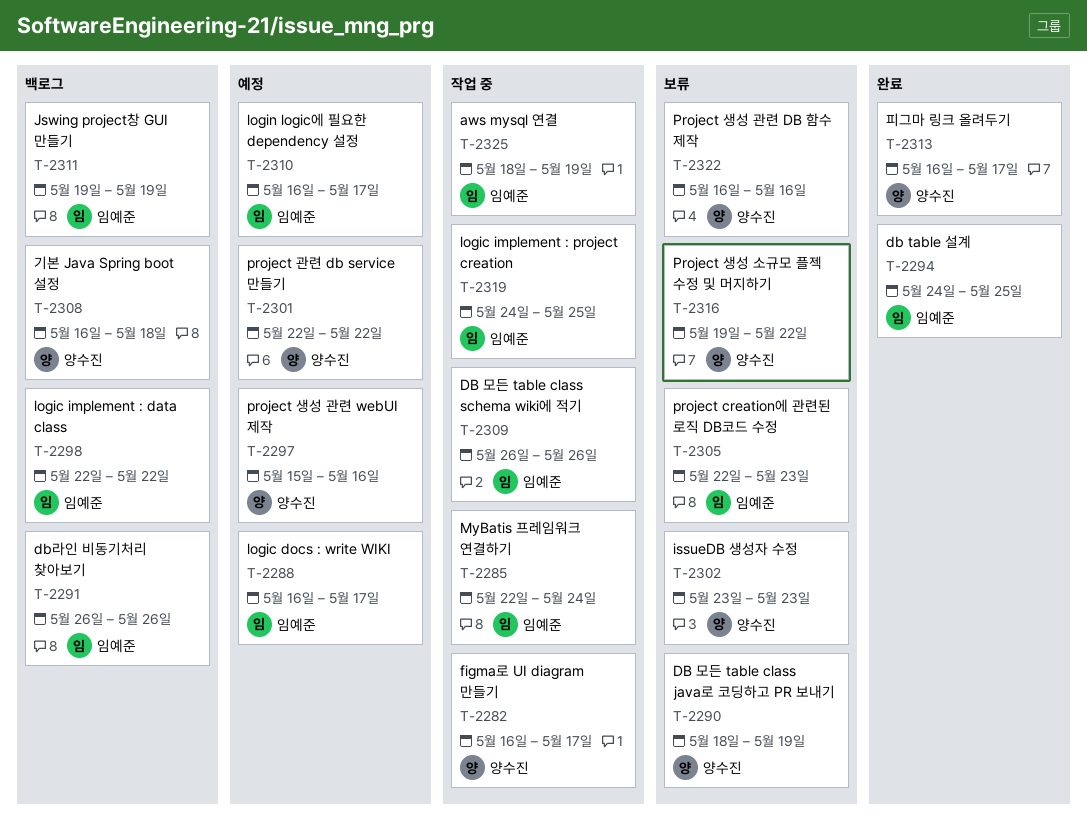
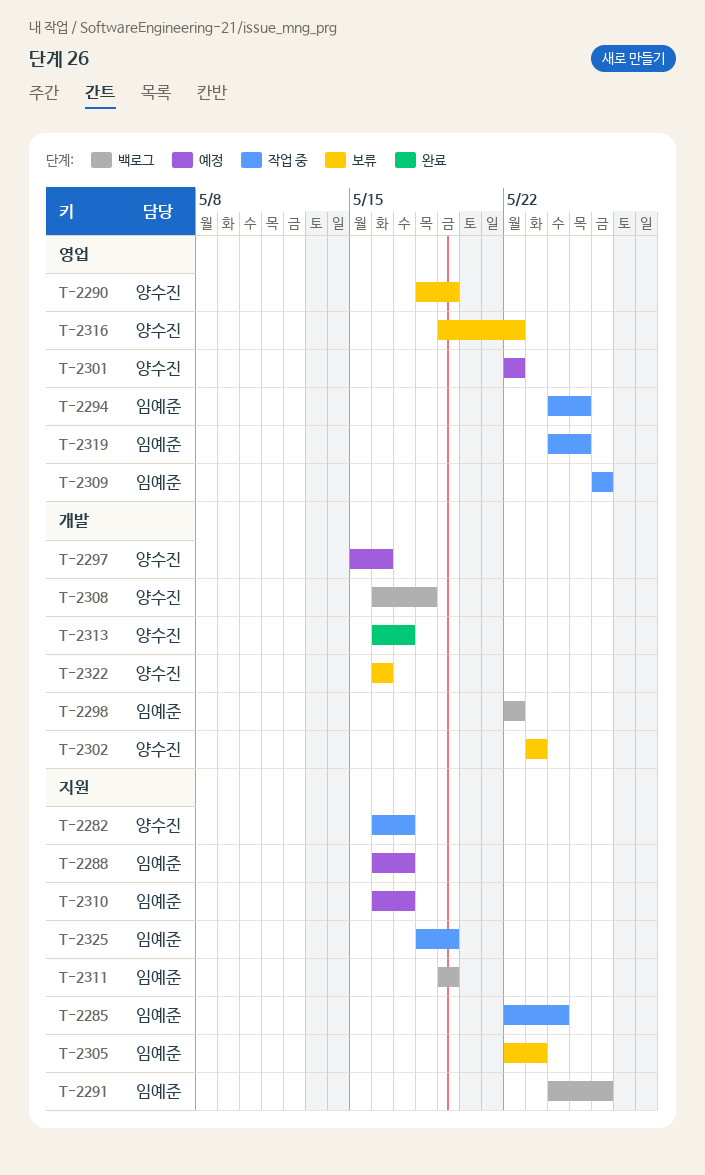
T-2291, start: May 26 -> May 24
T-2294, status: 완료 -> 작업 중

